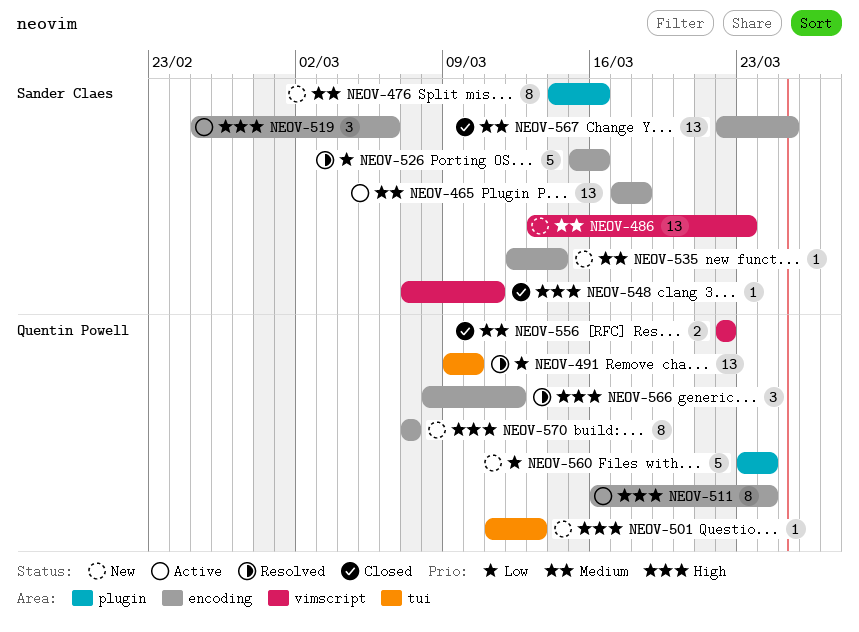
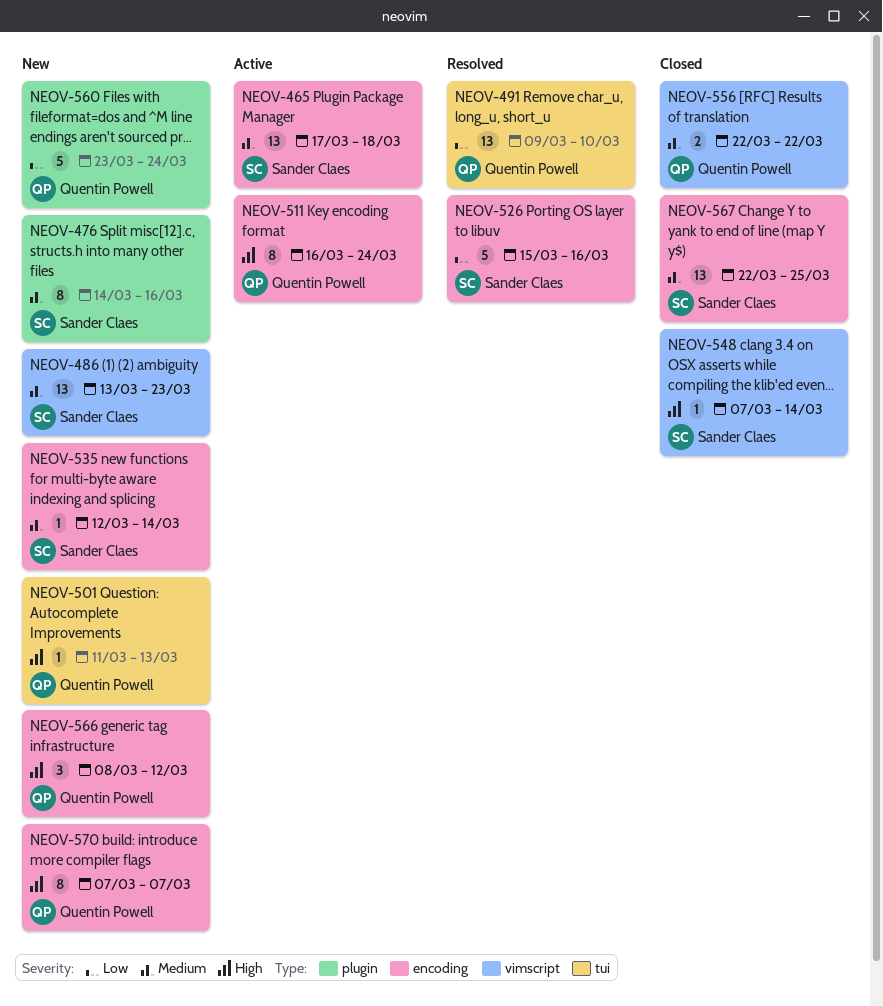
NEOV-519: present -> none
NEOV-548, due: Mar 11 -> Mar 14
NEOV-566, status: Resolved -> New

